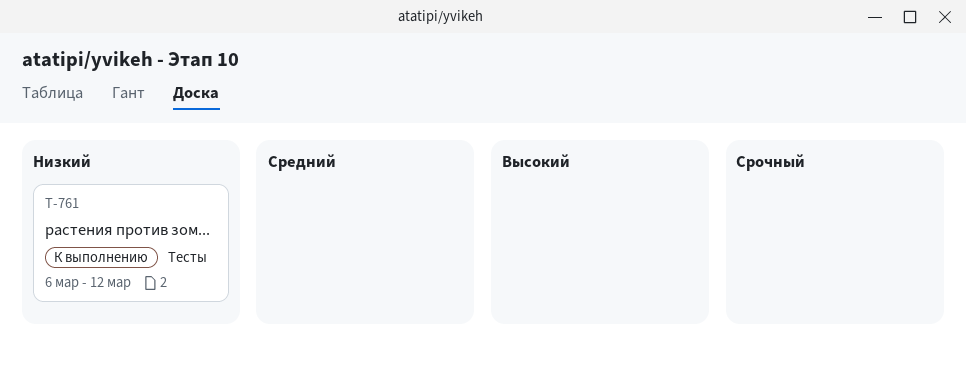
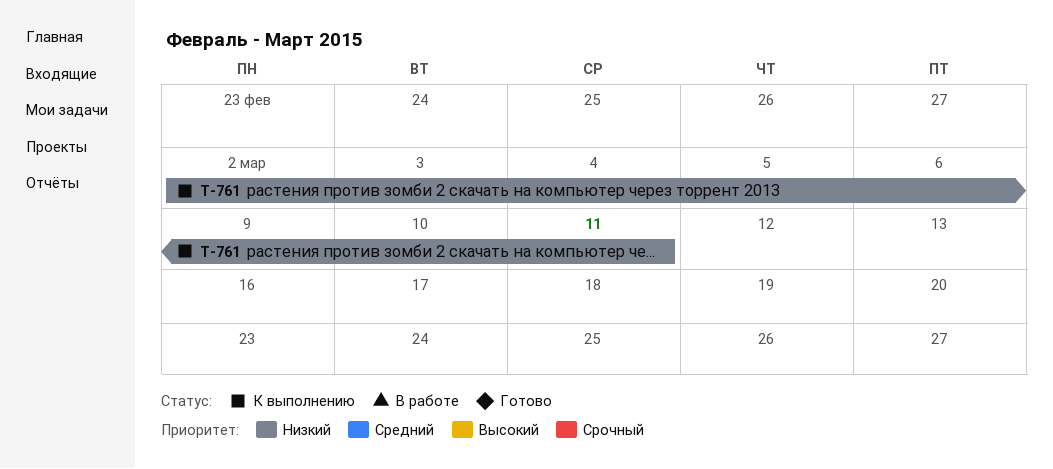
T-761, start: Mar 6 -> Mar 2
T-761, due: Mar 12 -> Mar 11

